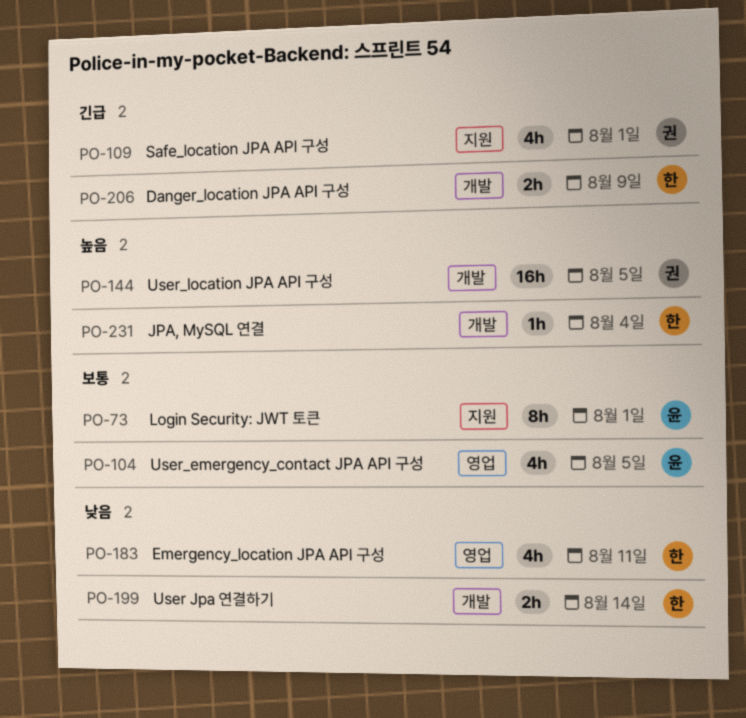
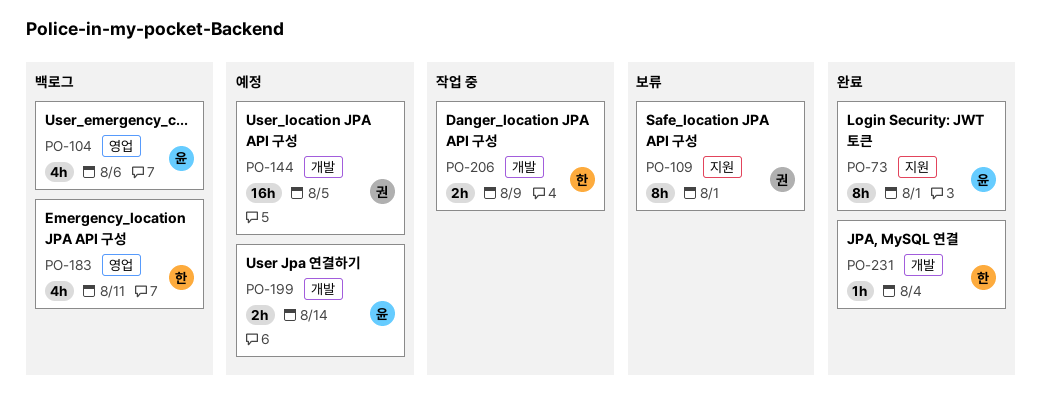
PO-104, due: Aug 5 -> Aug 6
PO-109, estimate: 4h -> 8h
PO-199, owner: 한 -> 윤

